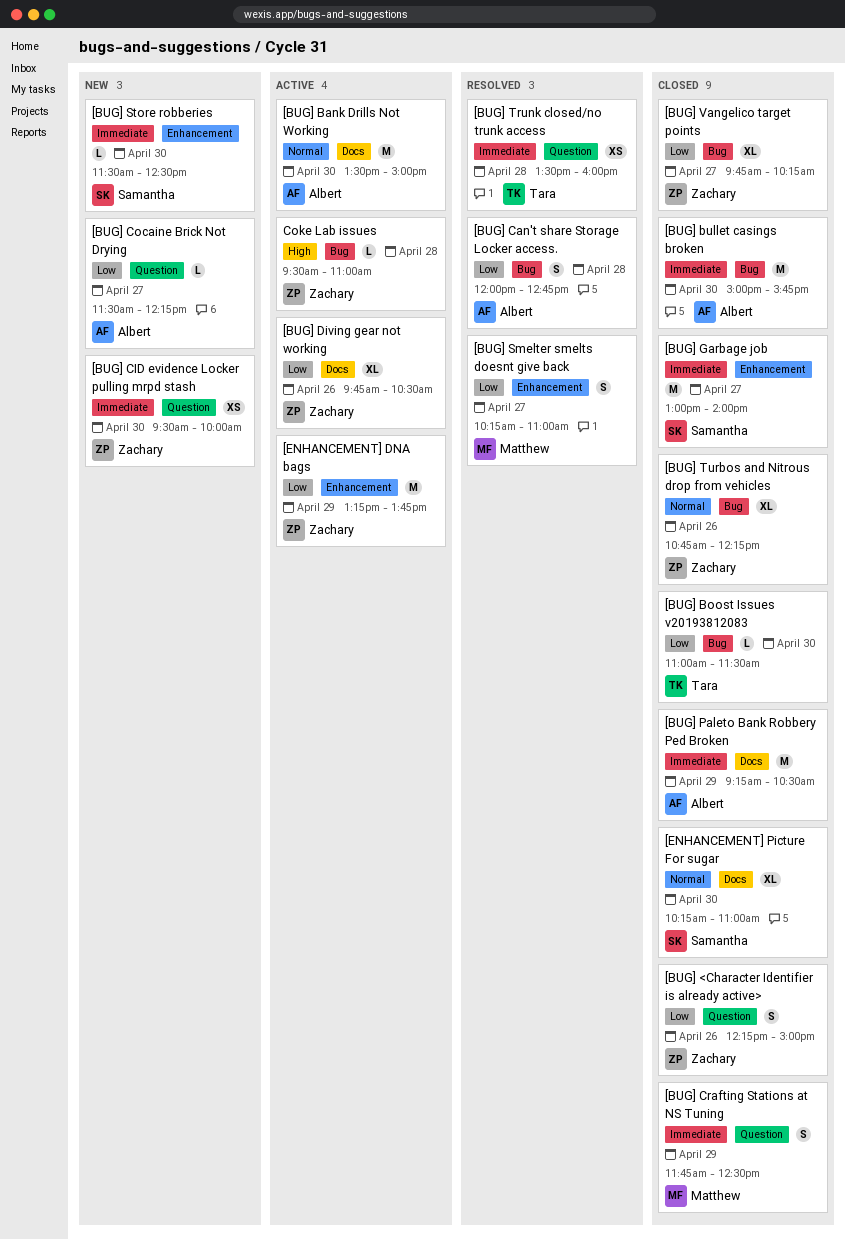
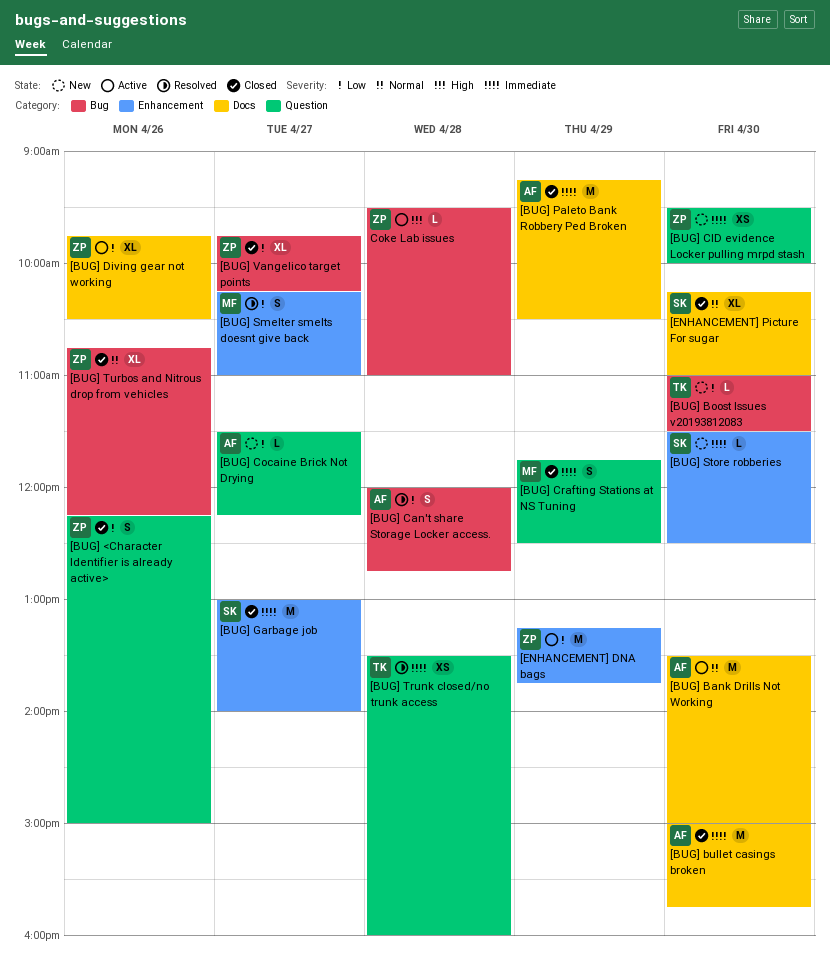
[BUG] Boost Issues v20193812083, status: Closed -> New
[BUG] bullet casings broken, label: Bug -> Docs

